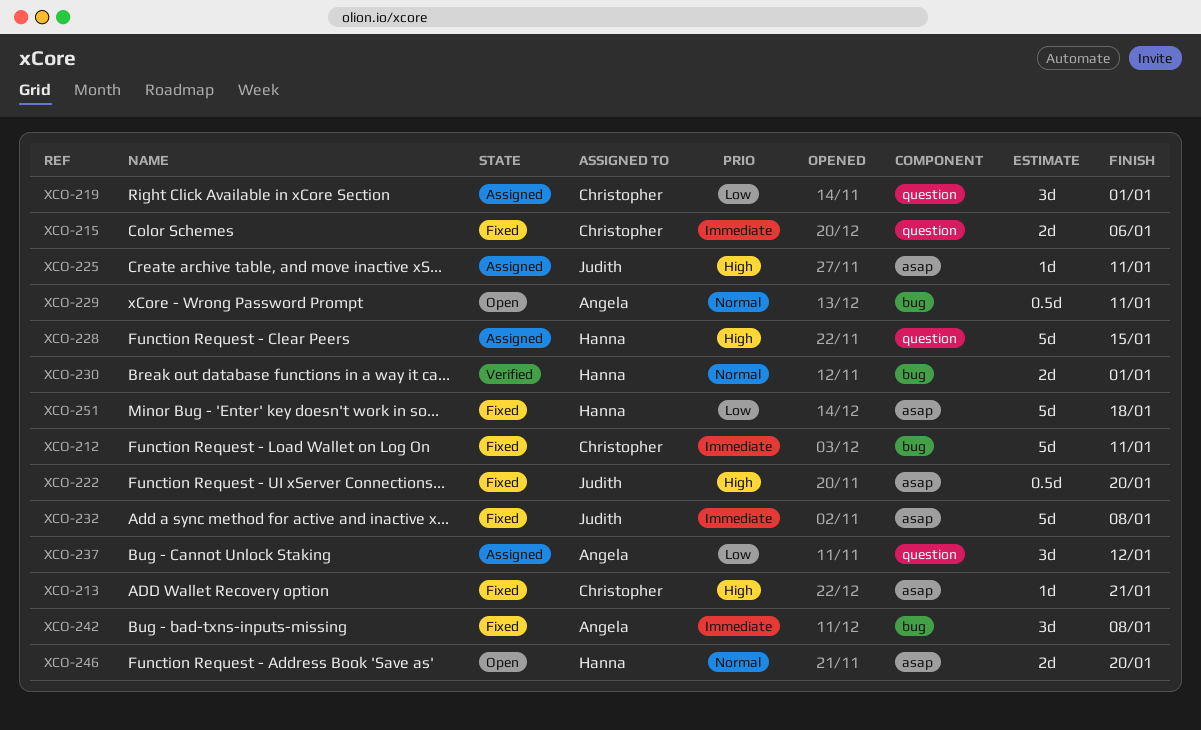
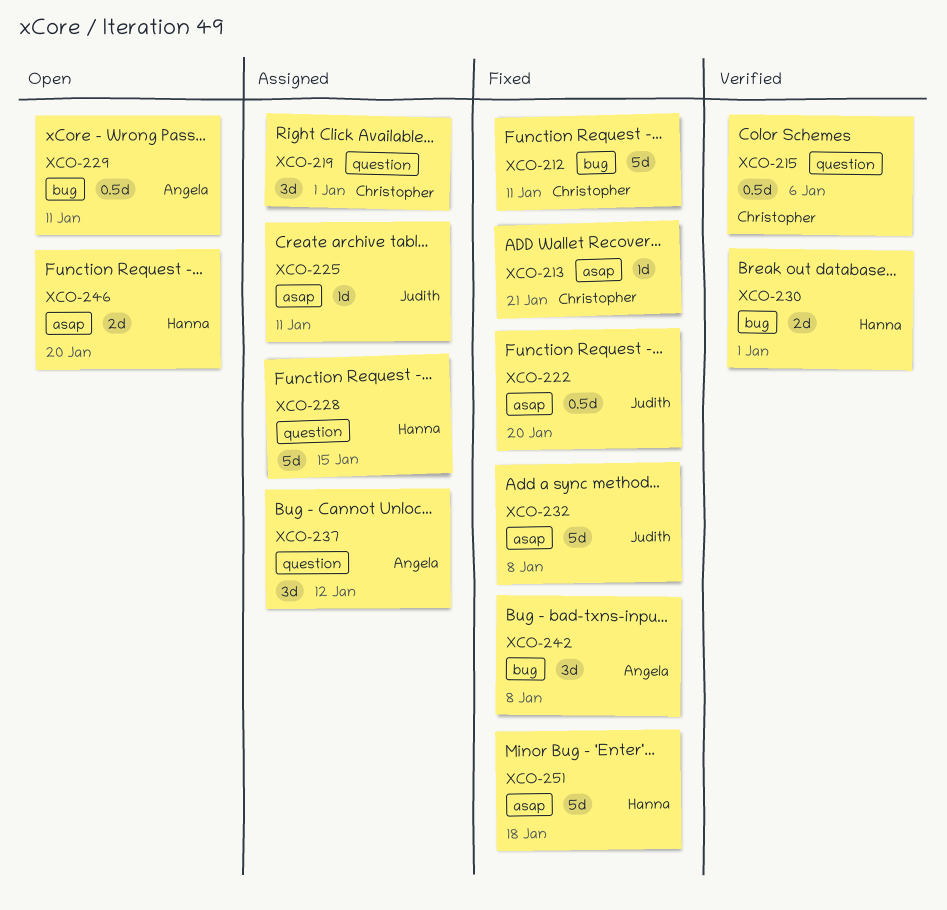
XCO-215, status: Fixed -> Verified
XCO-215, estimate: 2d -> 0.5d

